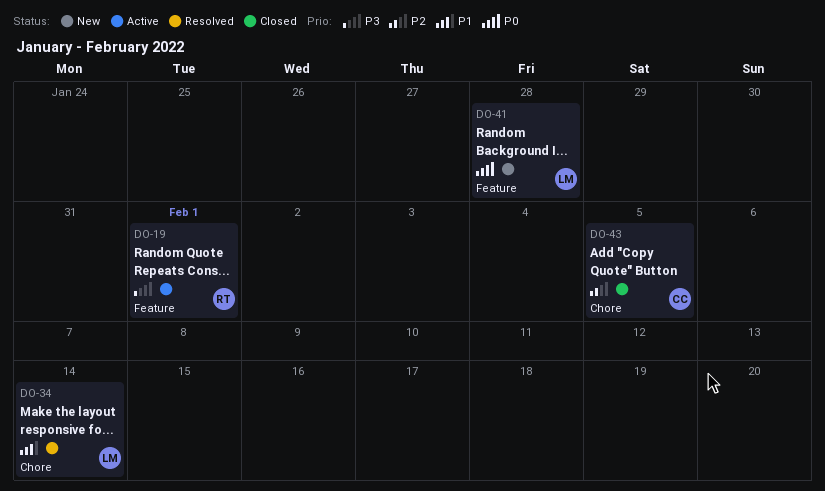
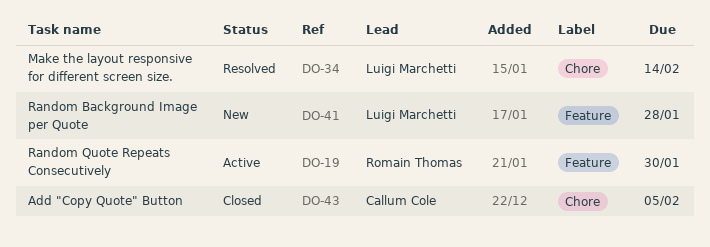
DO-19, due: Feb 1 -> Jan 30

